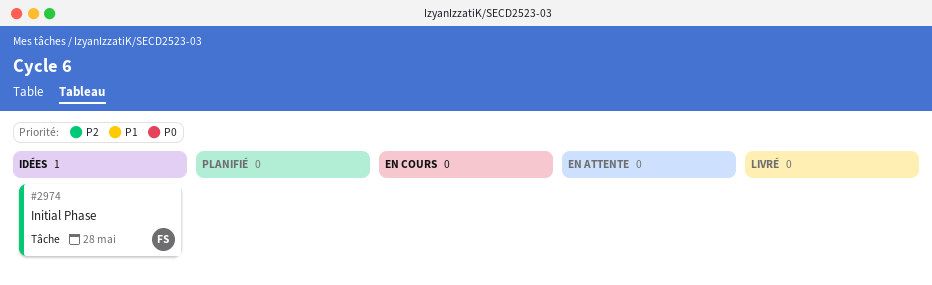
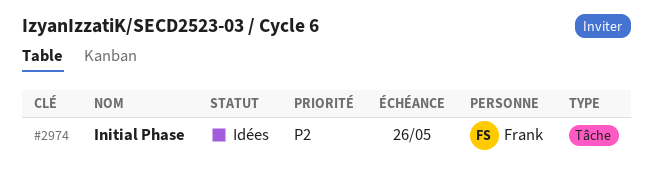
#2974, due: May 28 -> May 26

